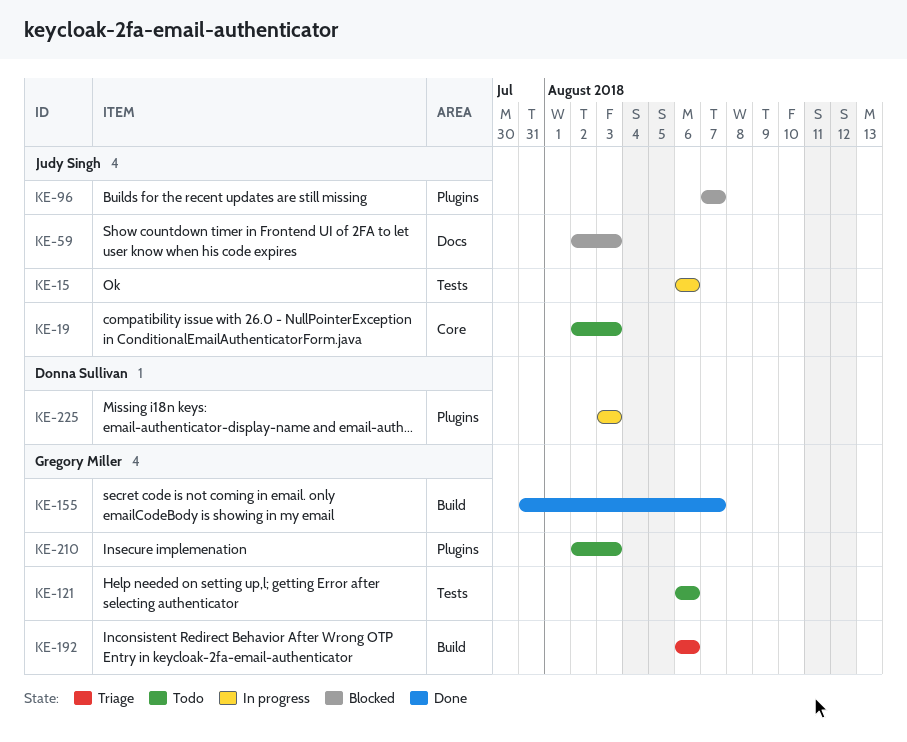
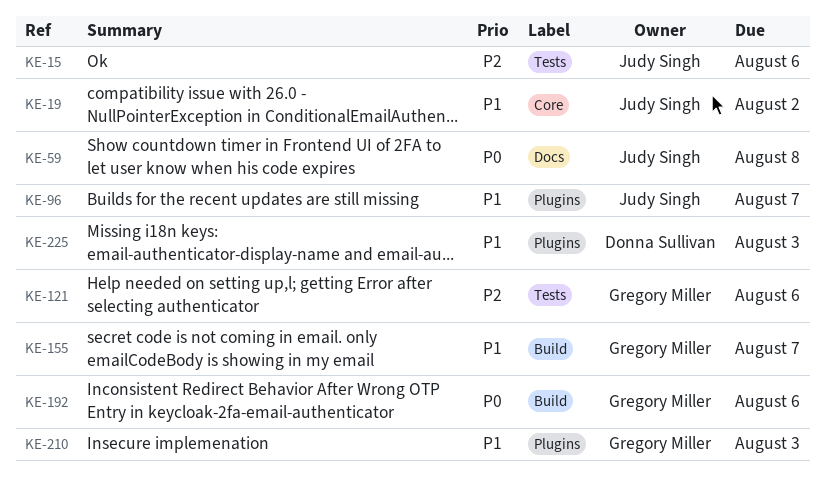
KE-19, due: Aug 3 -> Aug 2
KE-59, due: Aug 3 -> Aug 8

